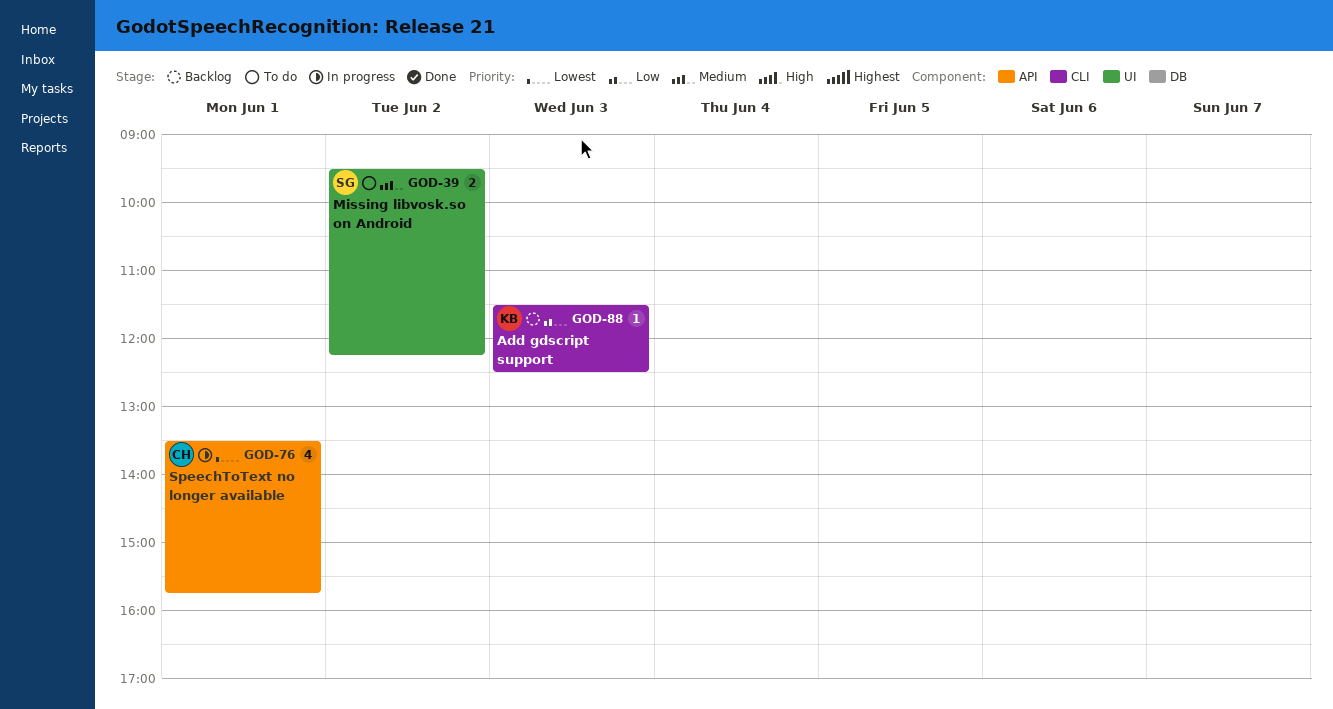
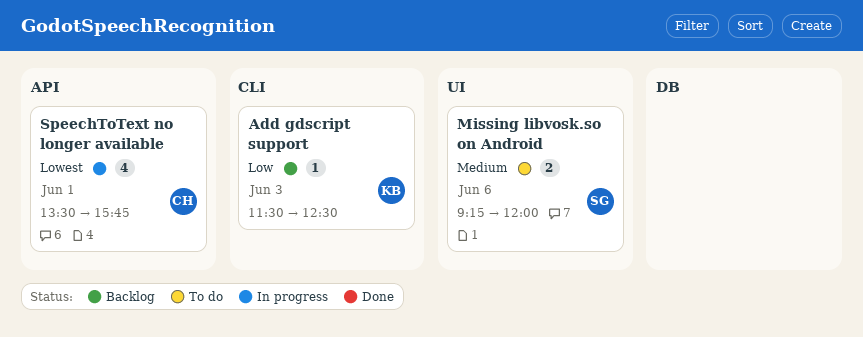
Missing libvosk.so on Android, day: Jun 2 -> Jun 6
Missing libvosk.so on Android, begins: 09:30 -> 09:15
Missing libvosk.so on Android, ends: 12:15 -> 12:00

